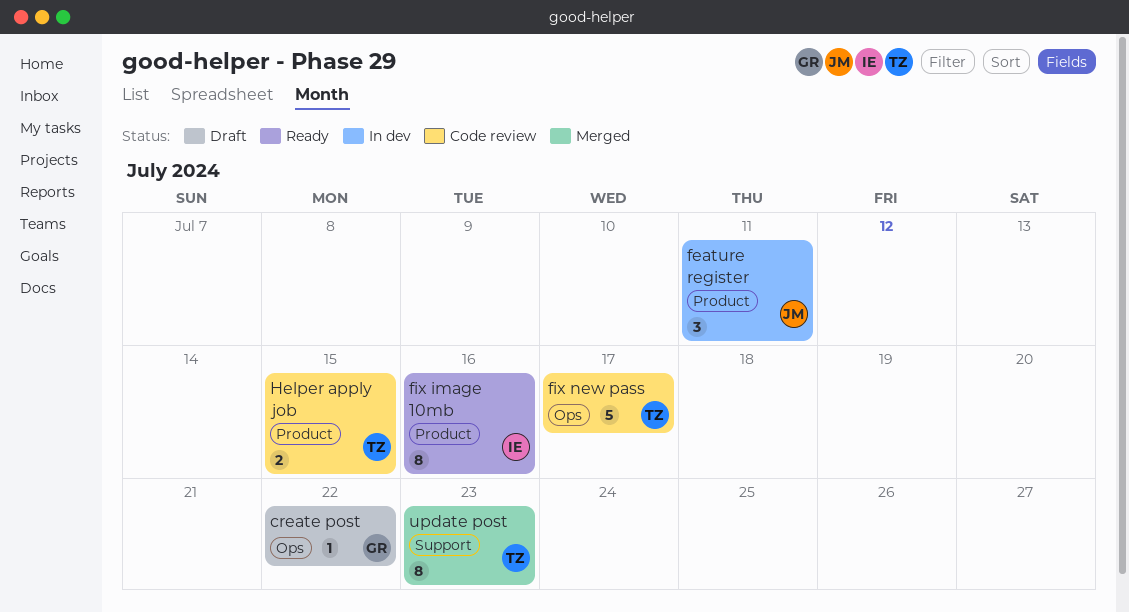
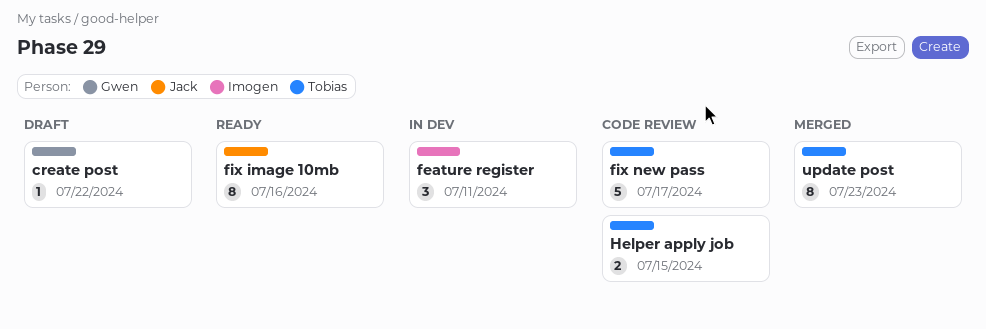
feature register, owner: Jack -> Imogen
fix image 10mb, owner: Imogen -> Jack

